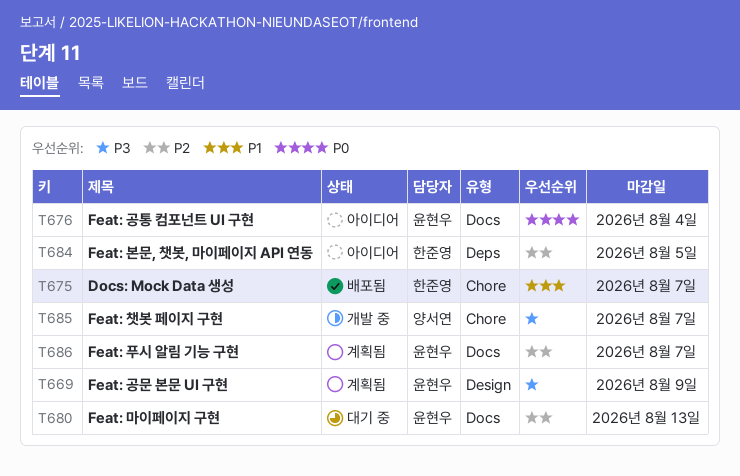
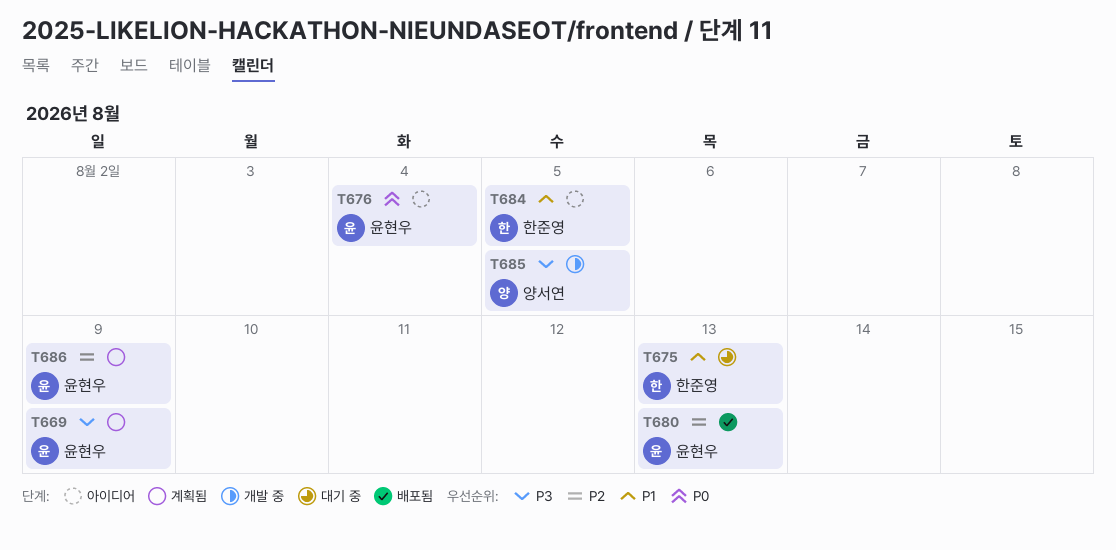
T675, status: 배포됨 -> 대기 중
T675, due: Aug 7 -> Aug 13
T680, status: 대기 중 -> 배포됨
T684, priority: P2 -> P1
T685, due: Aug 7 -> Aug 5
T686, due: Aug 7 -> Aug 9

